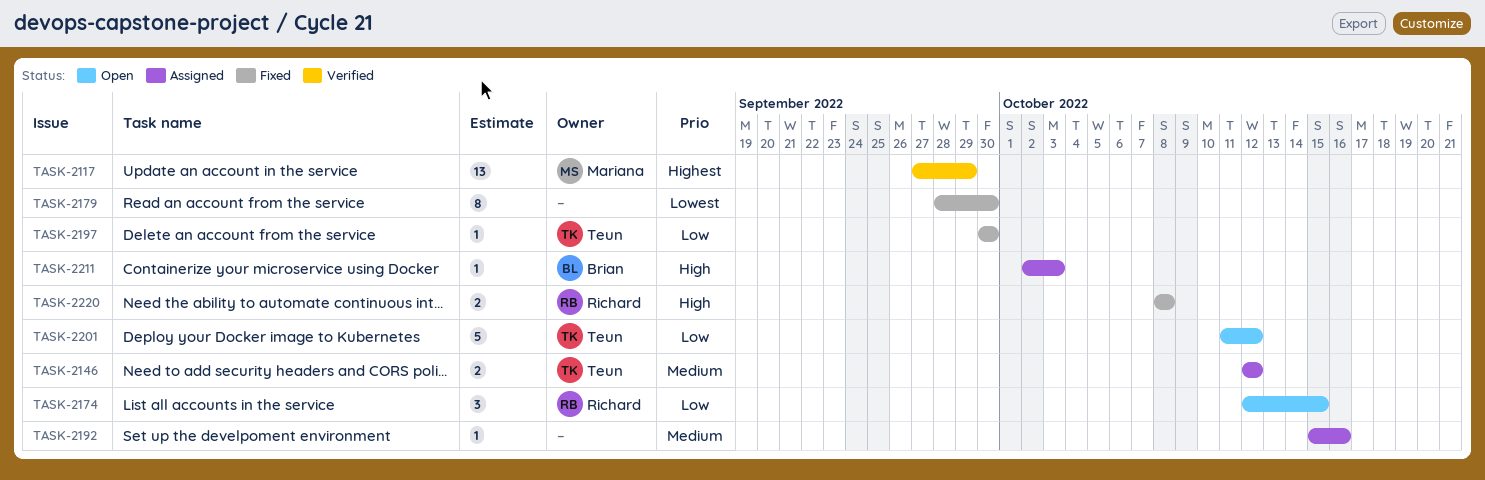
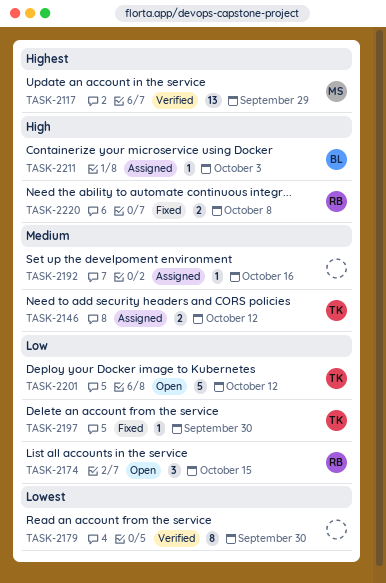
TASK-2179, status: Fixed -> Verified

